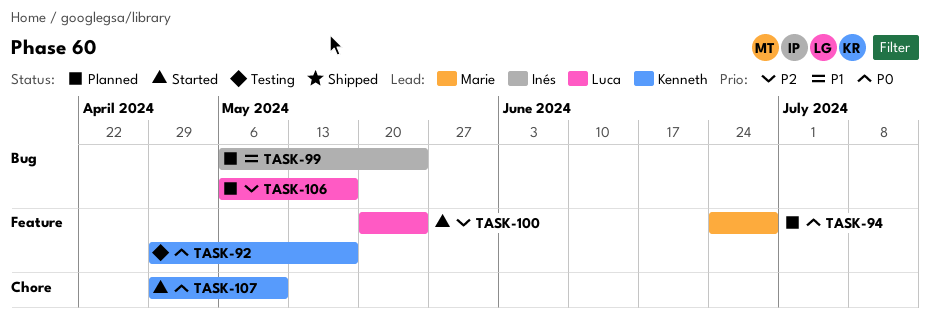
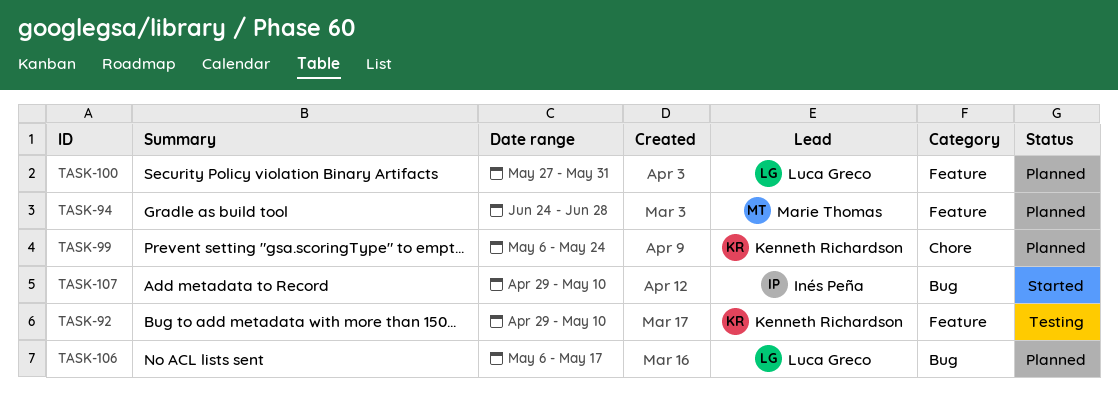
TASK-92, due: May 17 -> May 10
TASK-99, owner: Inés Peña -> Kenneth Richardson
TASK-99, label: Bug -> Chore
TASK-100, status: Started -> Planned
TASK-100, start: May 20 -> May 27
TASK-100, due: May 24 -> May 31
TASK-107, owner: Kenneth Richardson -> Inés Peña
TASK-107, label: Chore -> Bug

